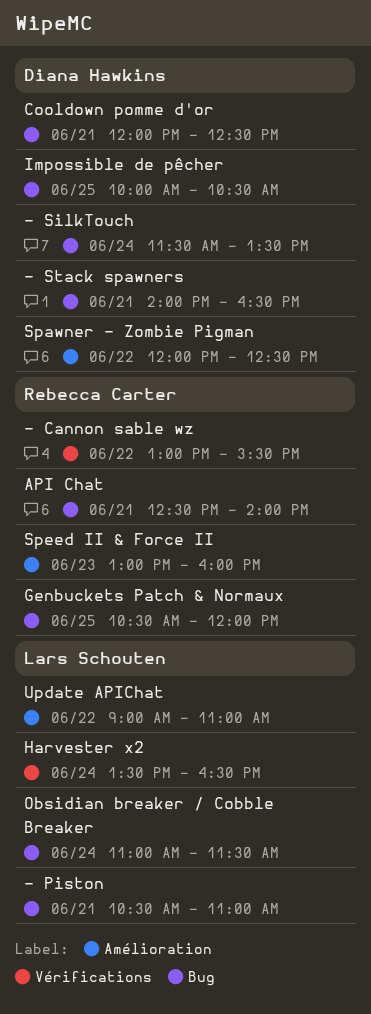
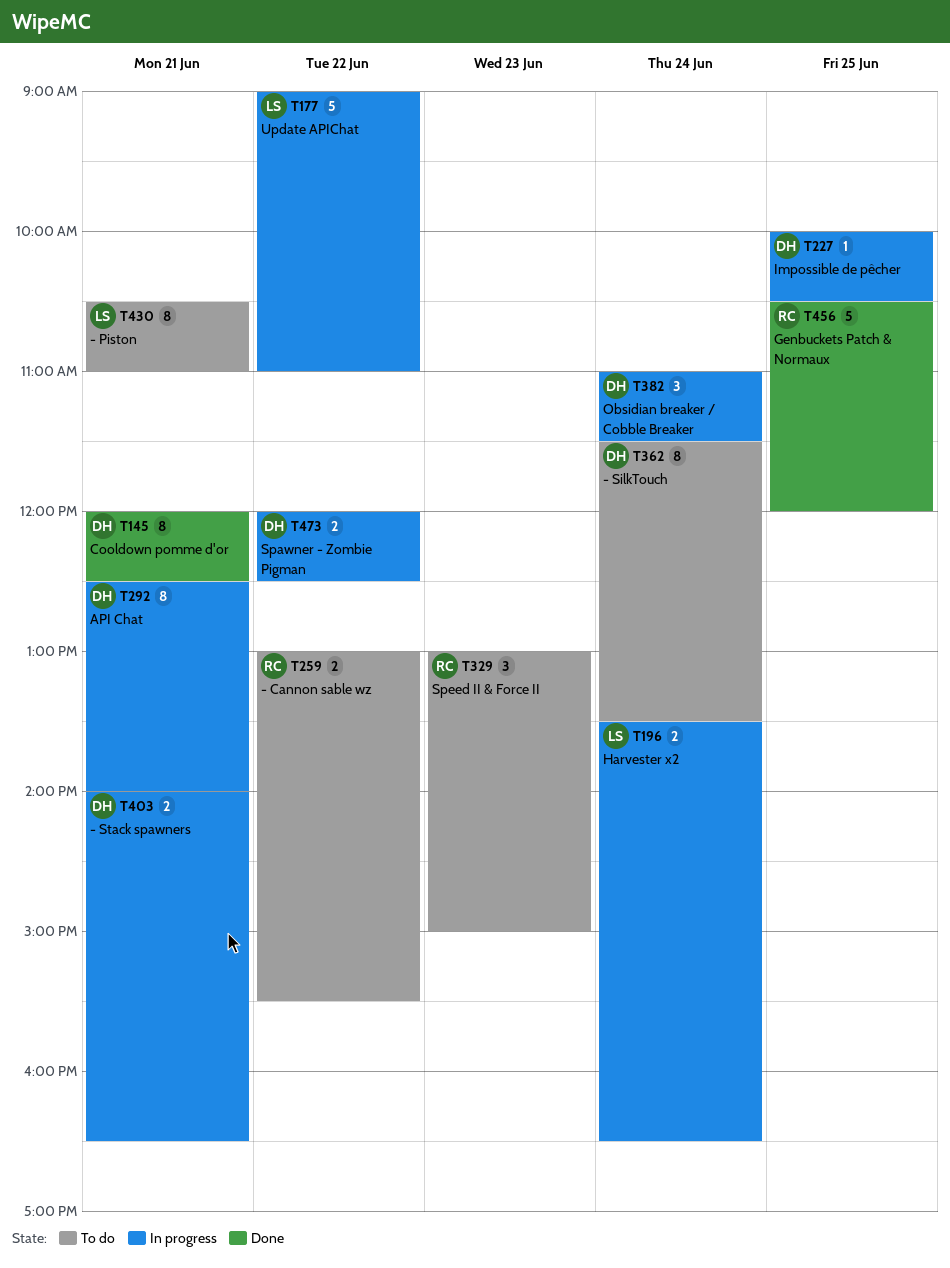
API Chat, owner: Rebecca Carter -> Diana Hawkins
Obsidian breaker / Cobble Breaker, owner: Lars Schouten -> Diana Hawkins
Speed II & Force II, ends: 16:00 -> 15:00

